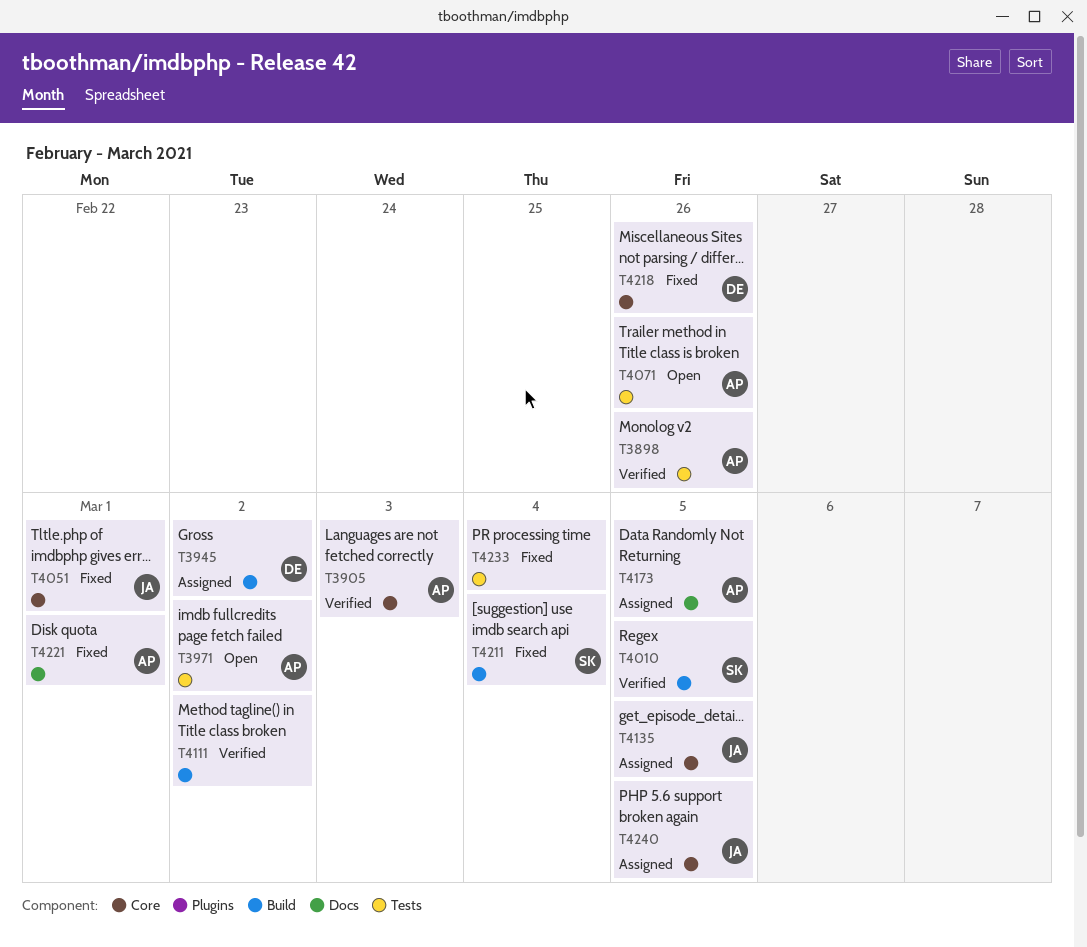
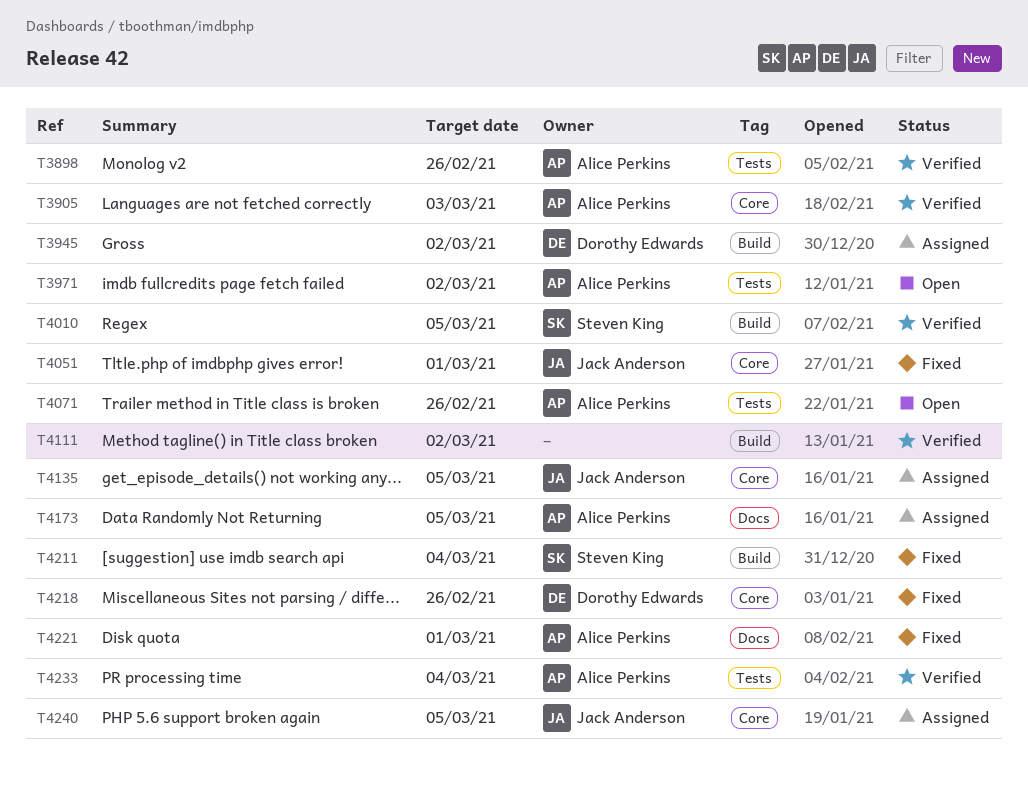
T4233, status: Fixed -> Verified
T4233, owner: none -> Alice Perkins

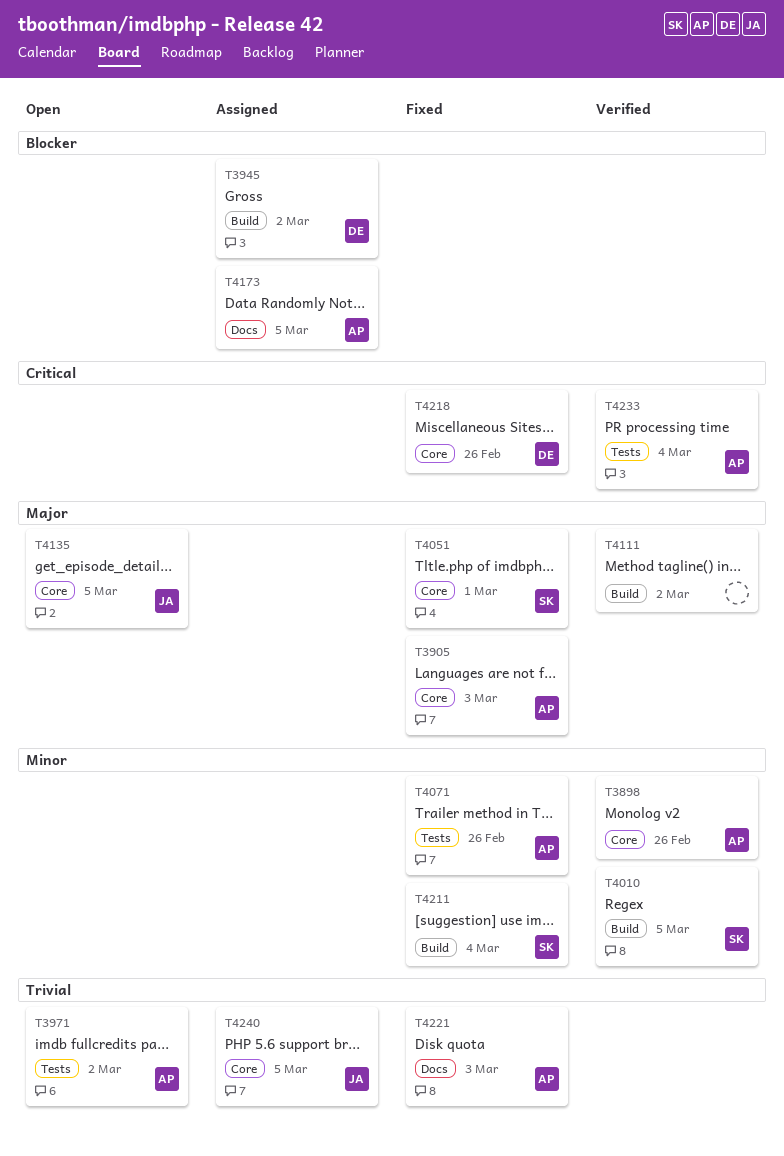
T3898, label: Tests -> Core
T3905, status: Verified -> Fixed
T4051, owner: Jack Anderson -> Steven King
T4071, status: Open -> Fixed
T4135, status: Assigned -> Open
T4221, due: Mar 1 -> Mar 3

